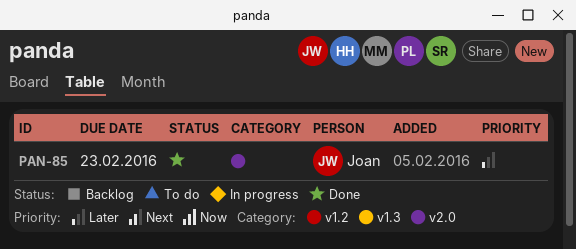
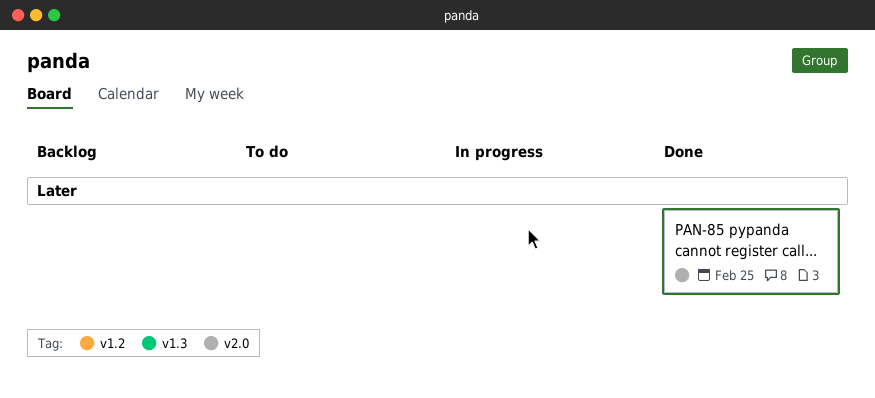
PAN-85, due: Feb 23 -> Feb 25

